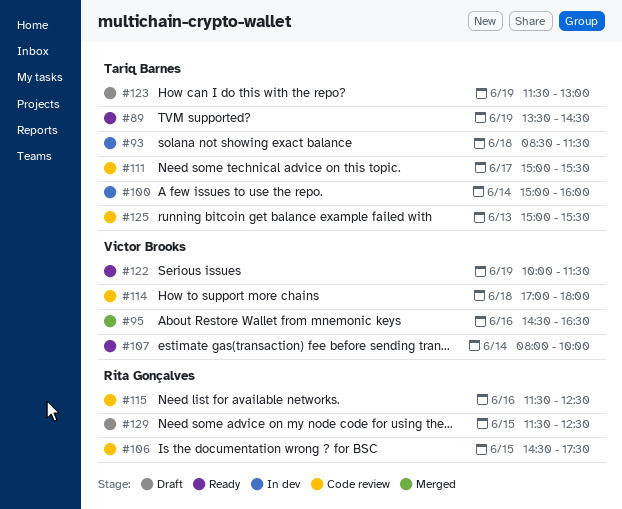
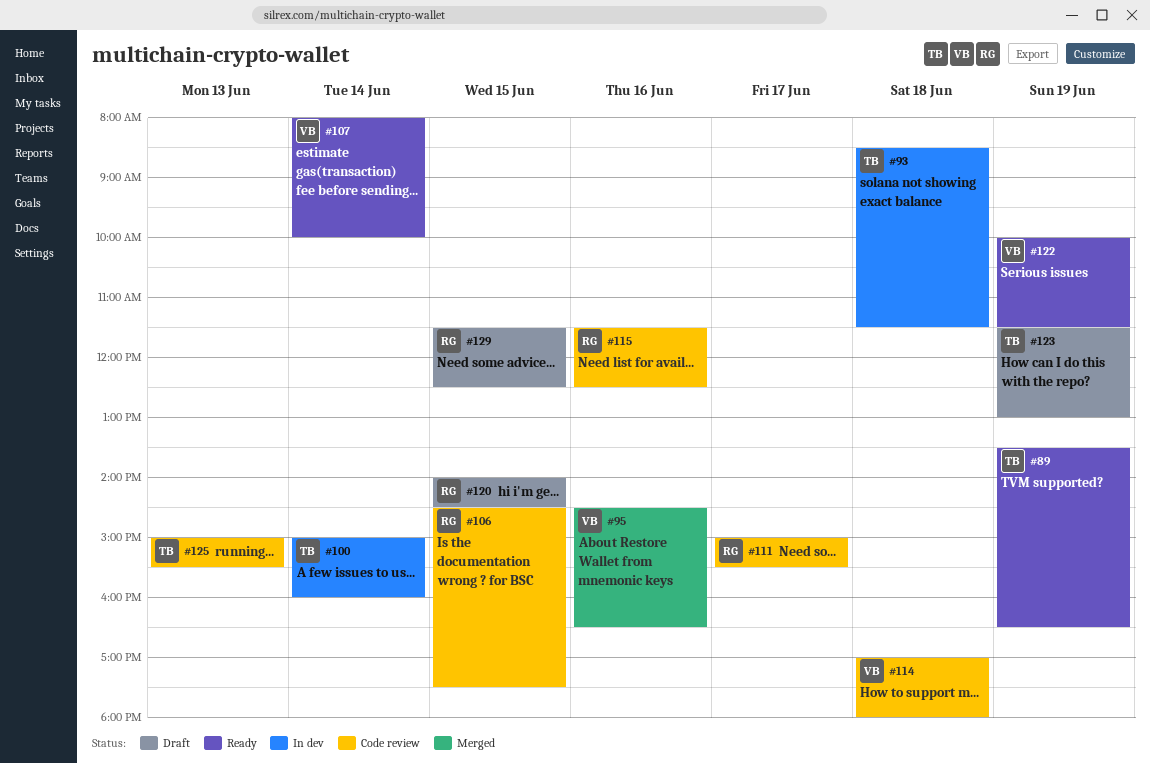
#89, ends: 14:30 -> 16:30
#111, owner: Tariq Barnes -> Rita Gonçalves
#120: none -> present

